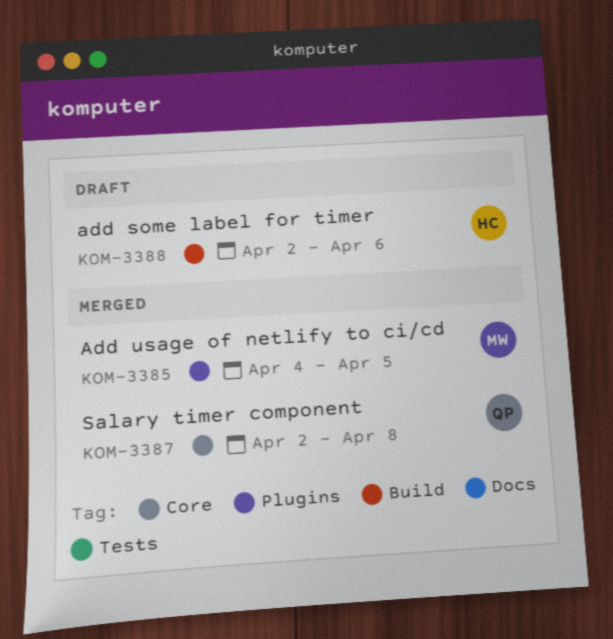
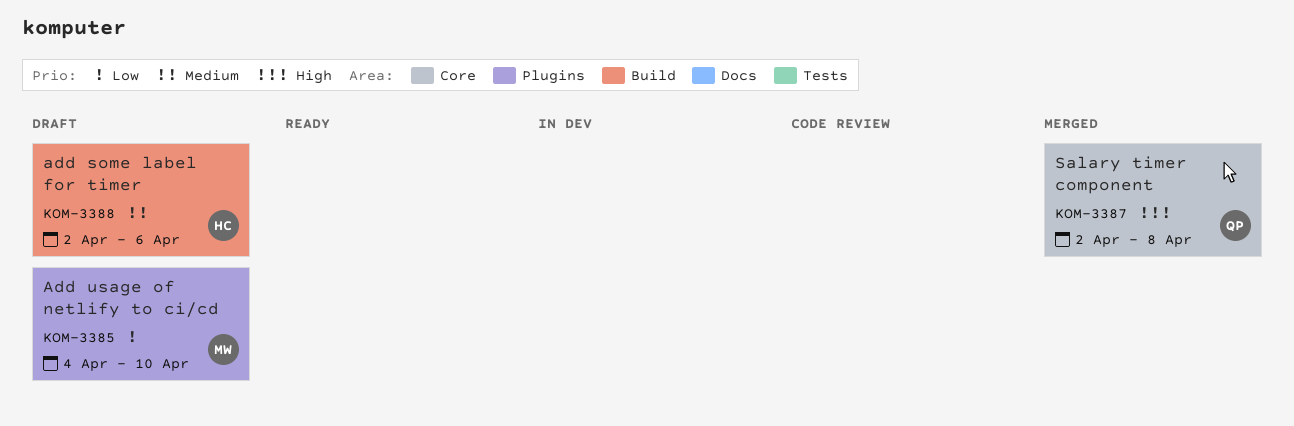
KOM-3385, status: Merged -> Draft
KOM-3385, due: Apr 5 -> Apr 10

